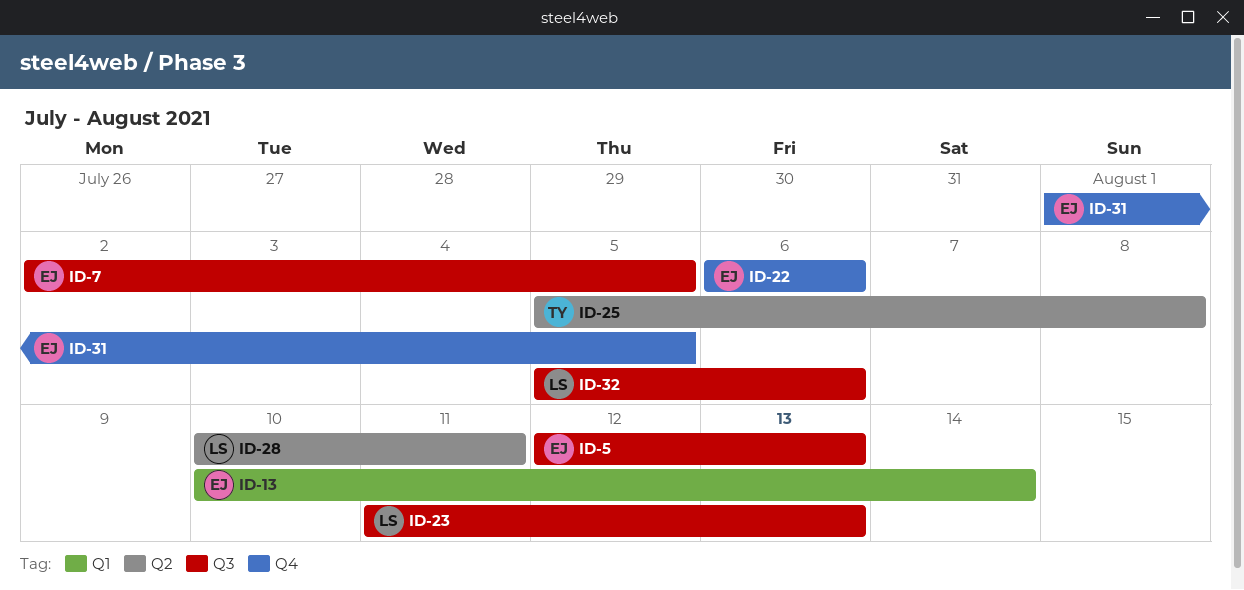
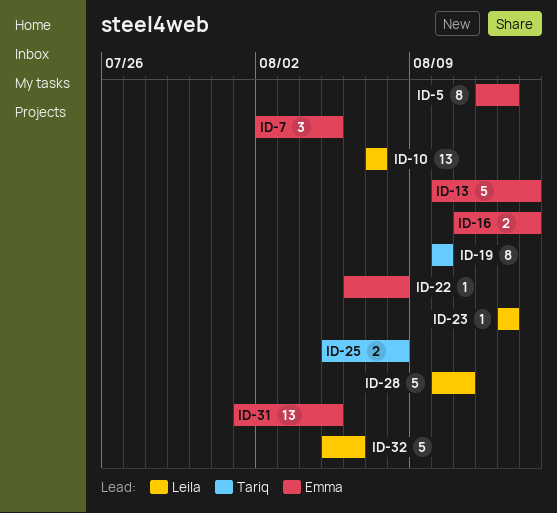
ID-10: none -> present
ID-16: none -> present
ID-19: none -> present
ID-22, due: Aug 6 -> Aug 8
ID-23, start: Aug 11 -> Aug 13

